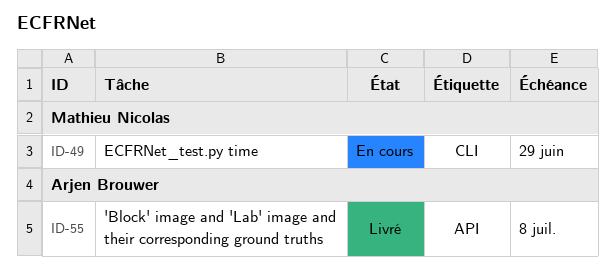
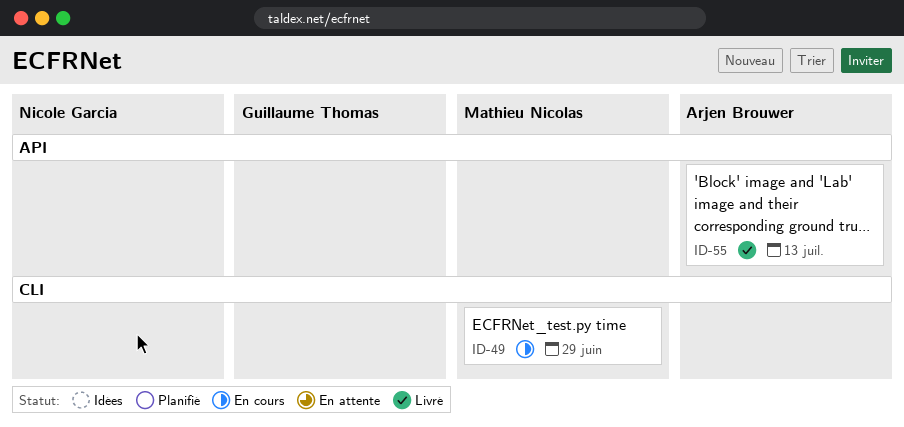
ID-55, due: Jul 8 -> Jul 13

